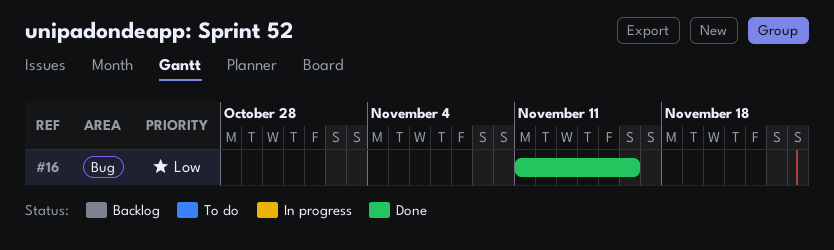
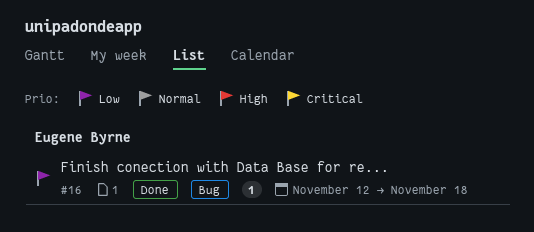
#16, start: Nov 11 -> Nov 12
#16, due: Nov 16 -> Nov 18

